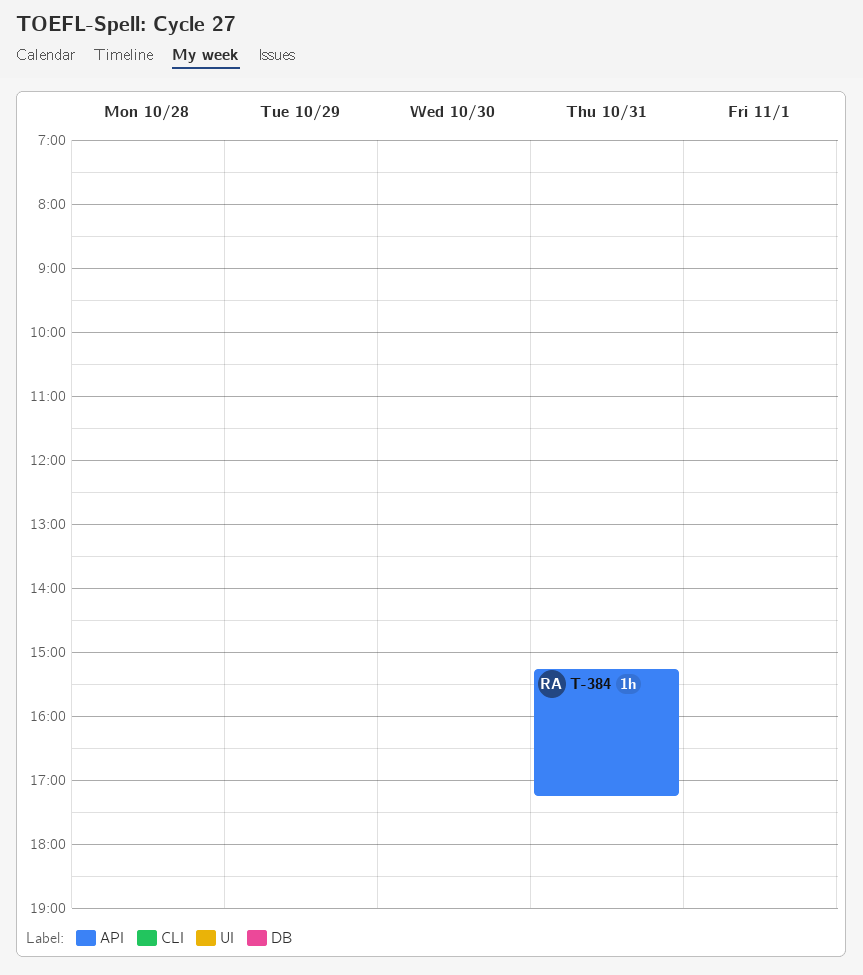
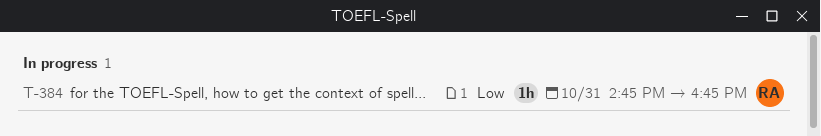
T-384, begins: 15:15 -> 14:45
T-384, ends: 17:15 -> 16:45

